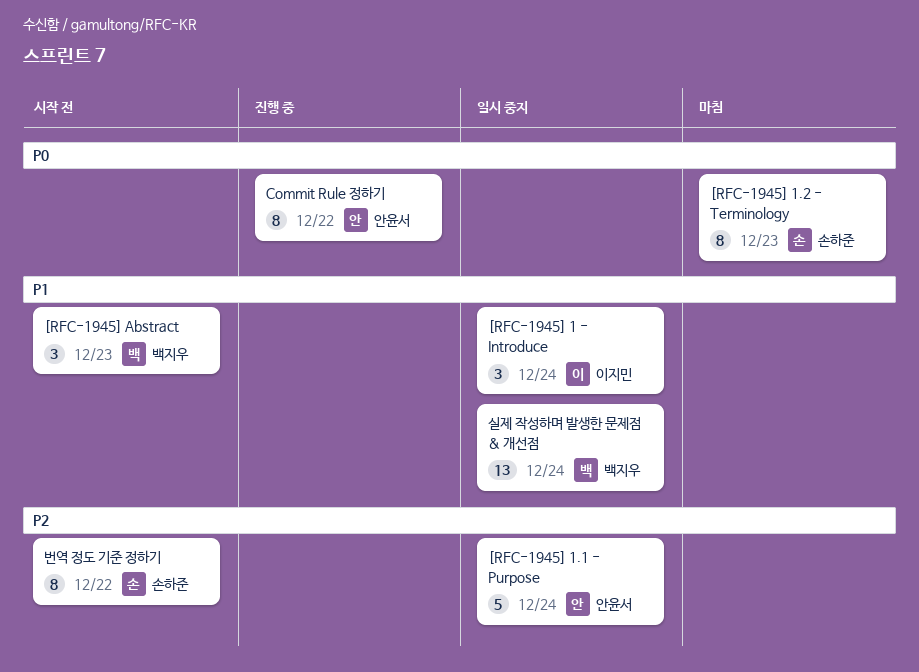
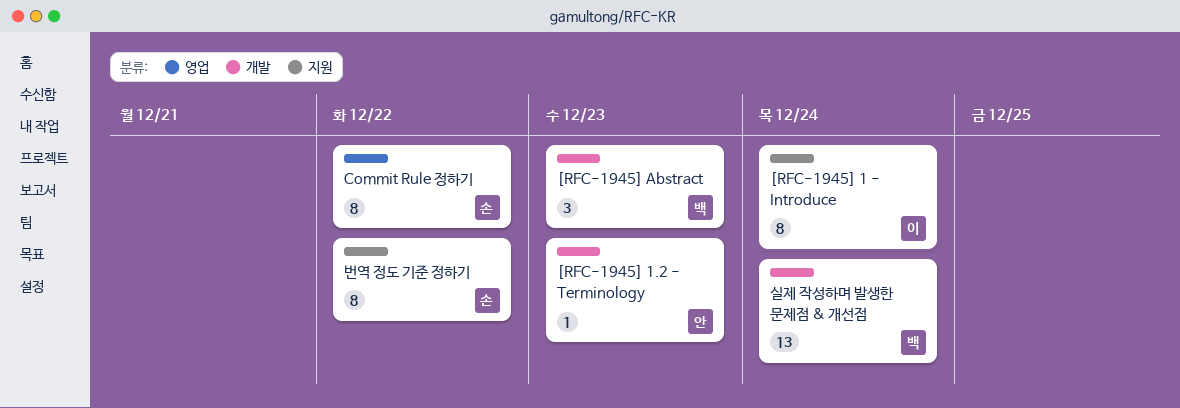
[RFC-1945] 1 - Introduce, estimate: 3 -> 8
[RFC-1945] 1.1 - Purpose: present -> none
[RFC-1945] 1.2 - Terminology, owner: 손하준 -> 안윤서
[RFC-1945] 1.2 - Terminology, estimate: 8 -> 1
Commit Rule 정하기, owner: 안윤서 -> 손하준

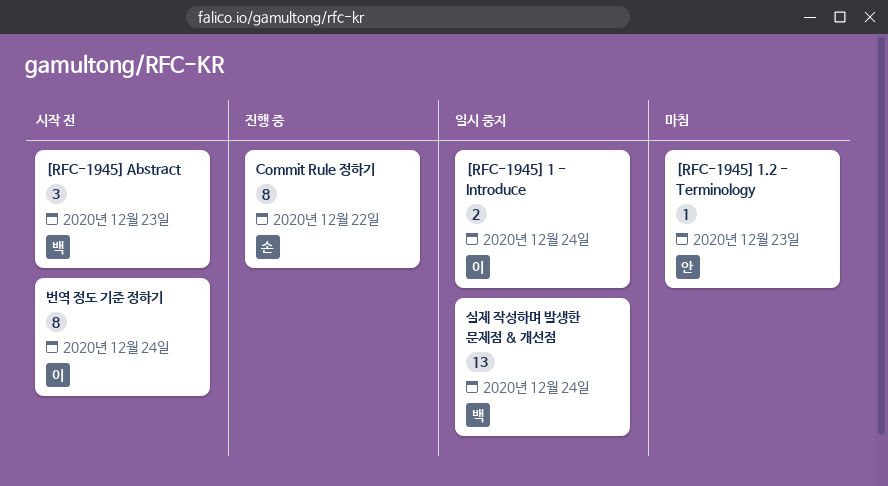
[RFC-1945] 1 - Introduce, estimate: 8 -> 2
번역 정도 기준 정하기, owner: 손 -> 이
번역 정도 기준 정하기, due: Dec 22 -> Dec 24

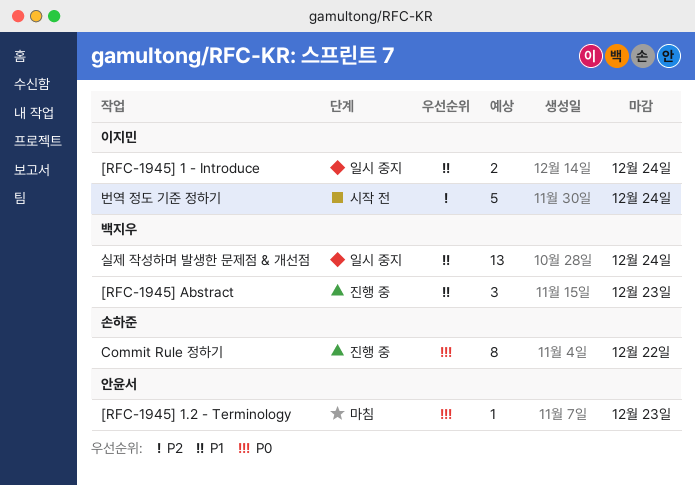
[RFC-1945] Abstract, status: 시작 전 -> 진행 중
번역 정도 기준 정하기, estimate: 8 -> 5

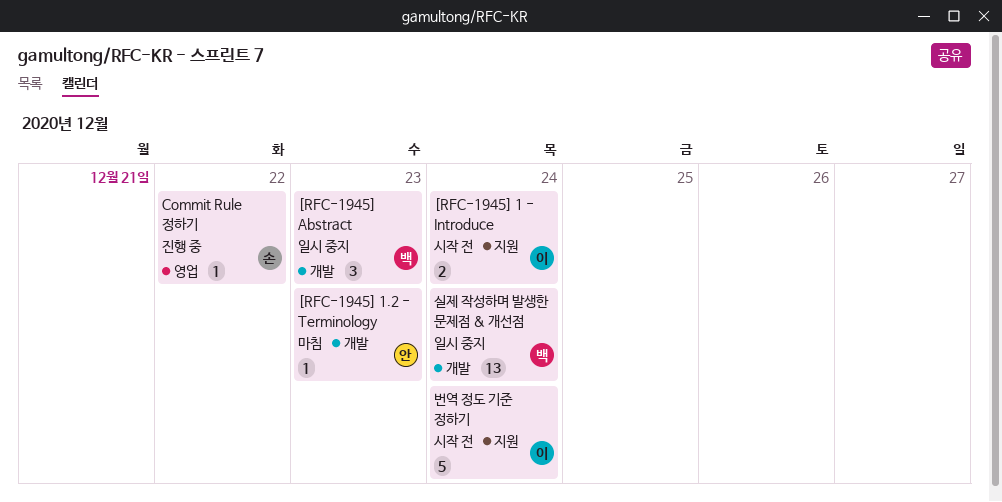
[RFC-1945] 1 - Introduce, status: 일시 중지 -> 시작 전
[RFC-1945] Abstract, status: 진행 중 -> 일시 중지
Commit Rule 정하기, estimate: 8 -> 1

